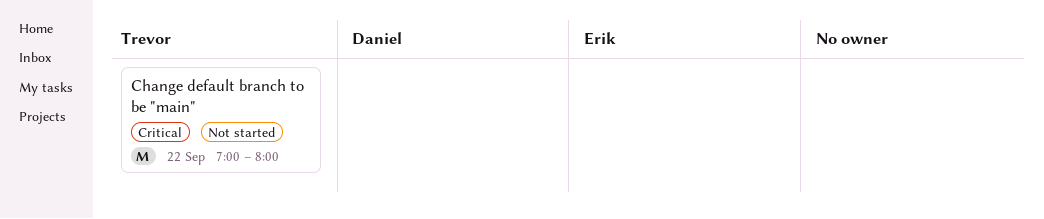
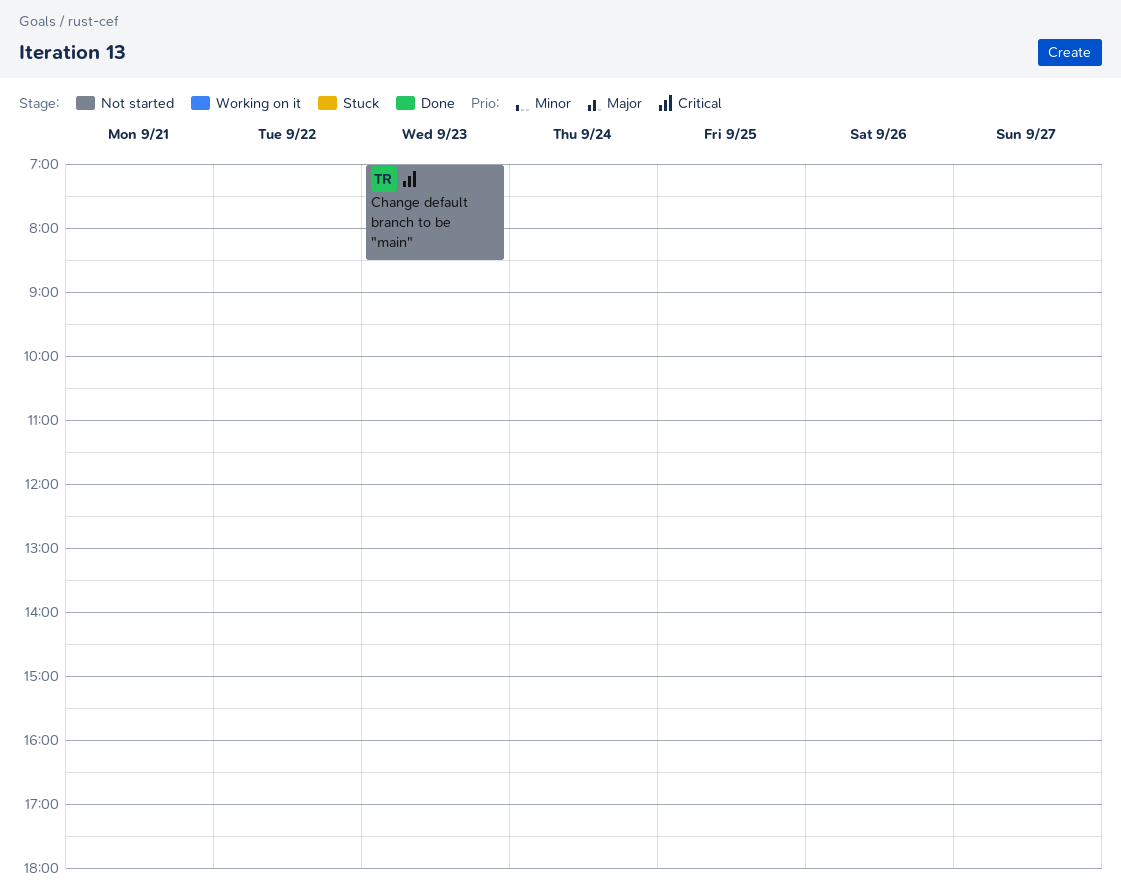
Change default branch to be "main", day: Sep 22 -> Sep 23
Change default branch to be "main", ends: 08:00 -> 08:30

